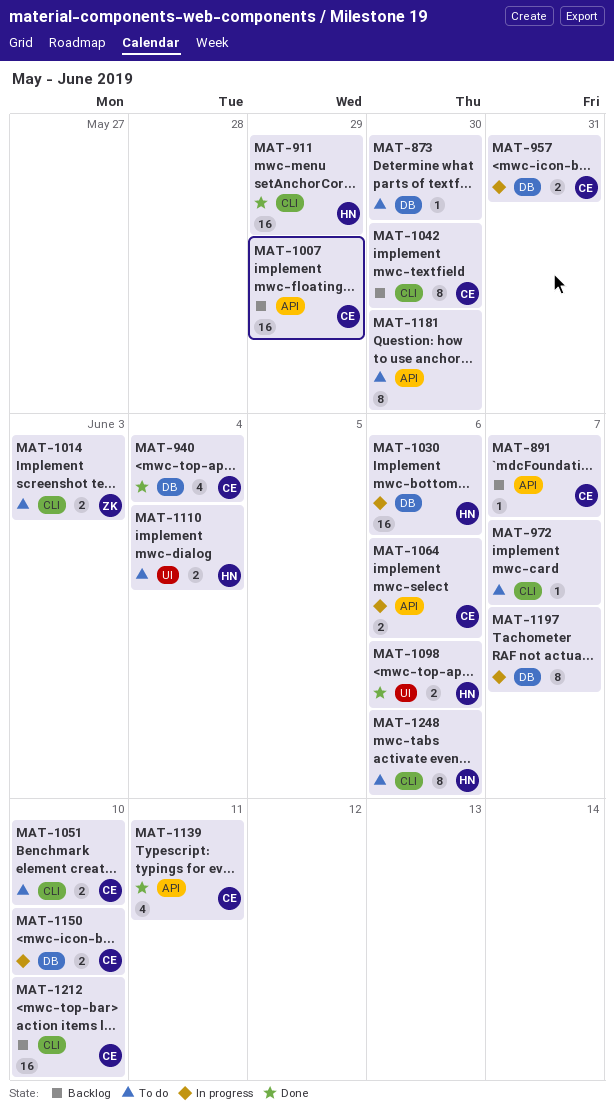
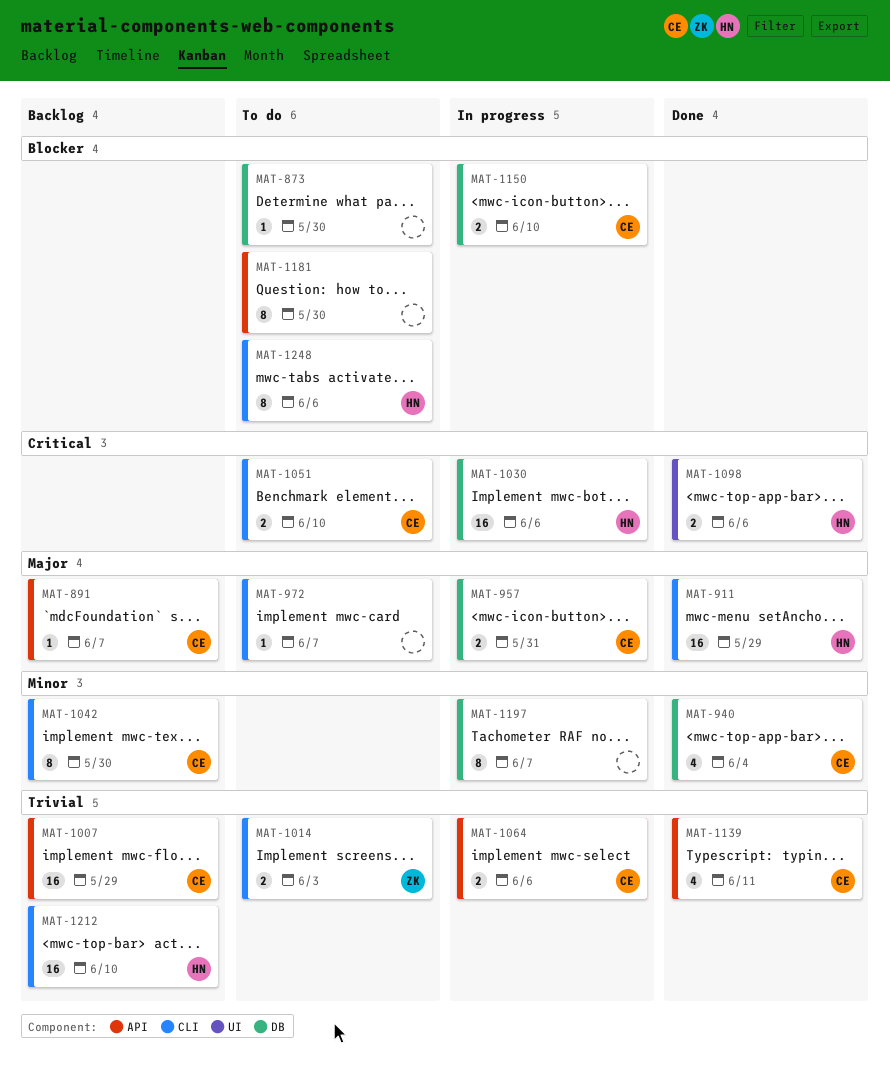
MAT-1110: present -> none
MAT-1212, owner: CE -> HN

